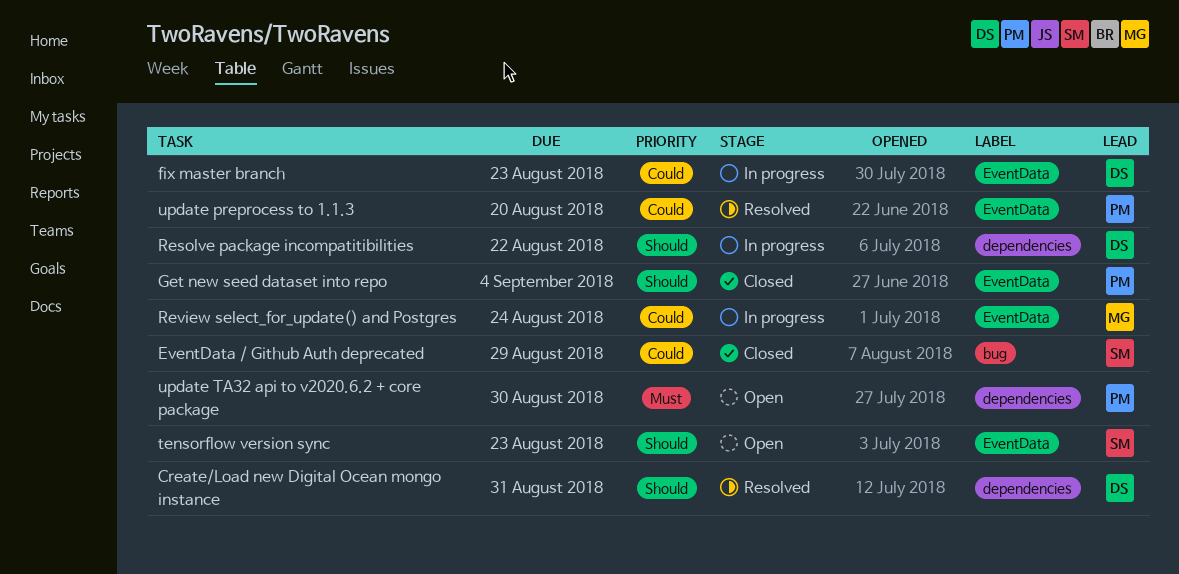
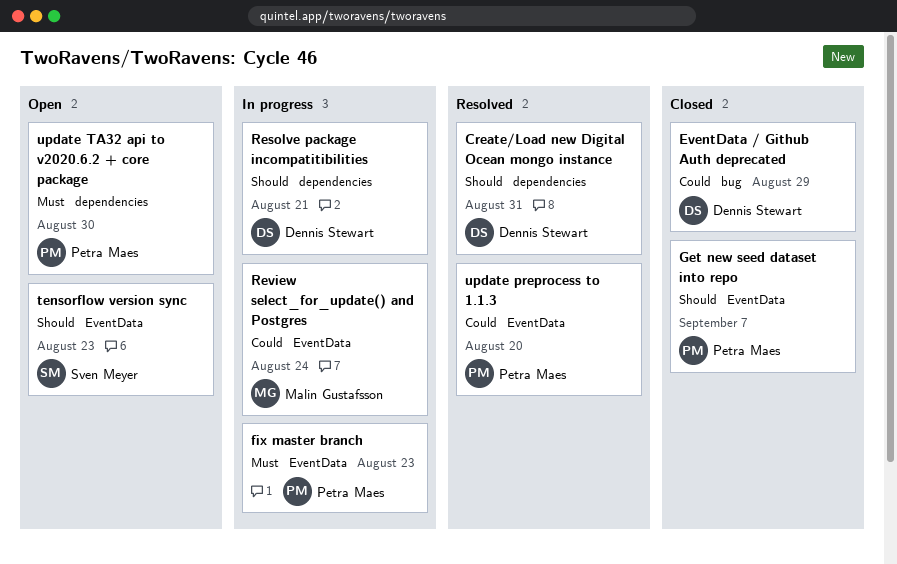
EventData / Github Auth deprecated, owner: Sven Meyer -> Dennis Stewart
fix master branch, owner: Dennis Stewart -> Petra Maes
fix master branch, priority: Could -> Must
Get new seed dataset into repo, due: Sep 4 -> Sep 7
Resolve package incompatitibilities, due: Aug 22 -> Aug 21

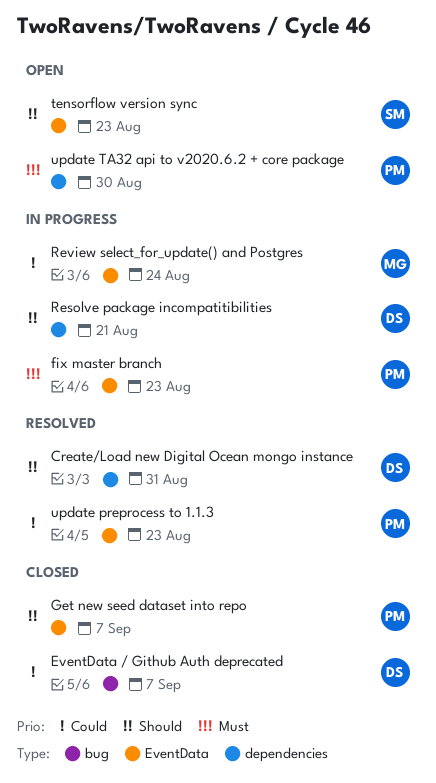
EventData / Github Auth deprecated, due: Aug 29 -> Sep 7
update preprocess to 1.1.3, due: Aug 20 -> Aug 23

